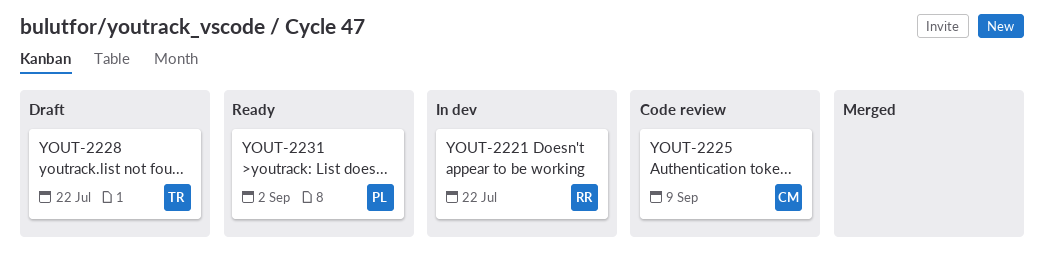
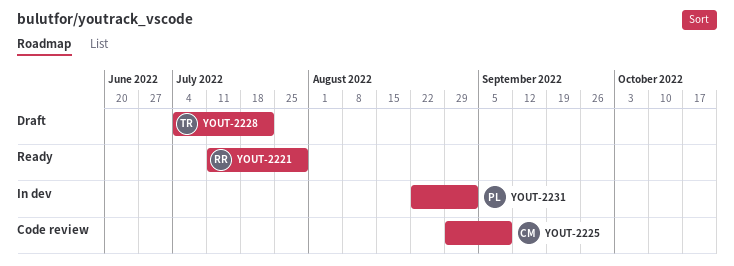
YOUT-2221, status: In dev -> Ready
YOUT-2221, due: Jul 22 -> Jul 29
YOUT-2231, status: Ready -> In dev

